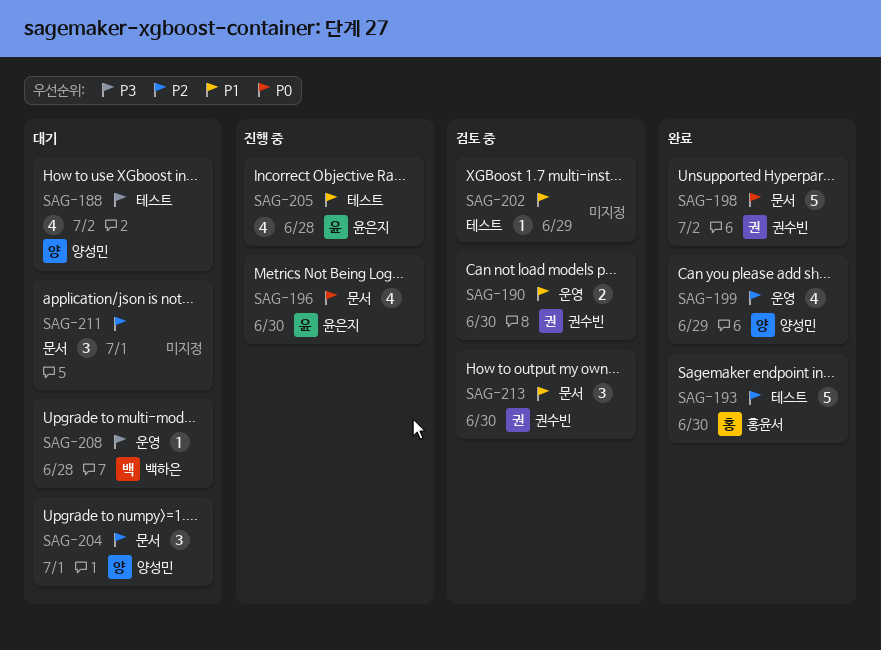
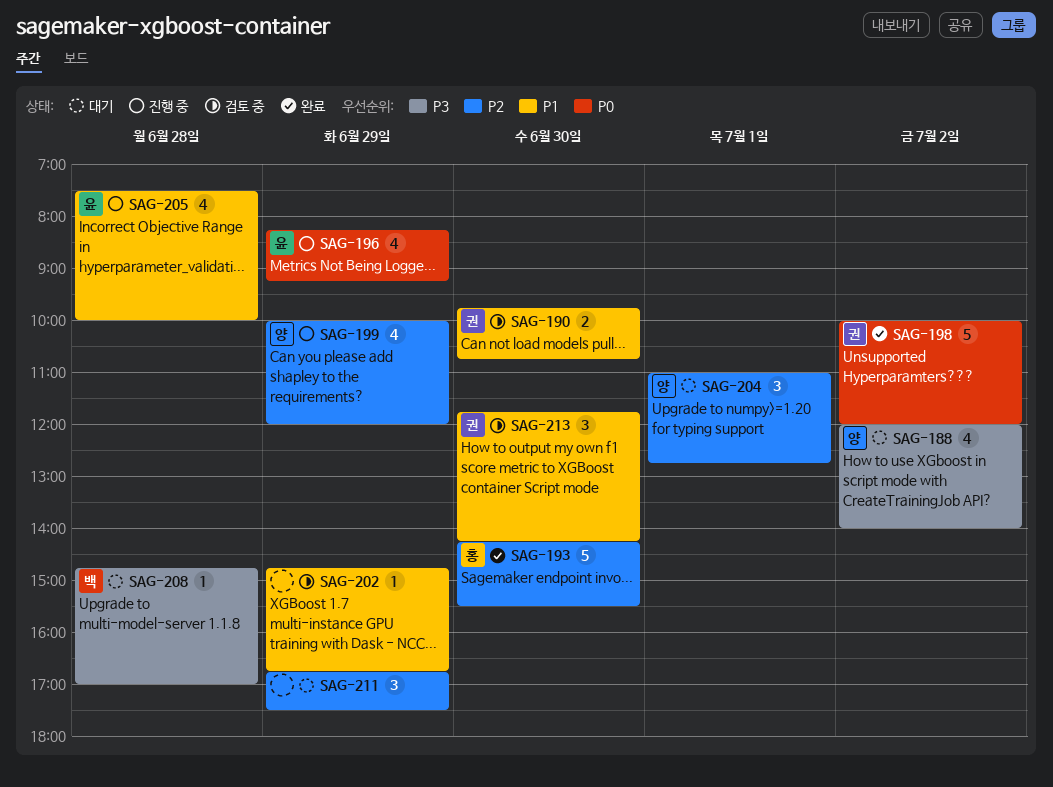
SAG-196, day: Jun 30 -> Jun 29
SAG-199, status: 완료 -> 진행 중
SAG-211, day: Jul 1 -> Jun 29

